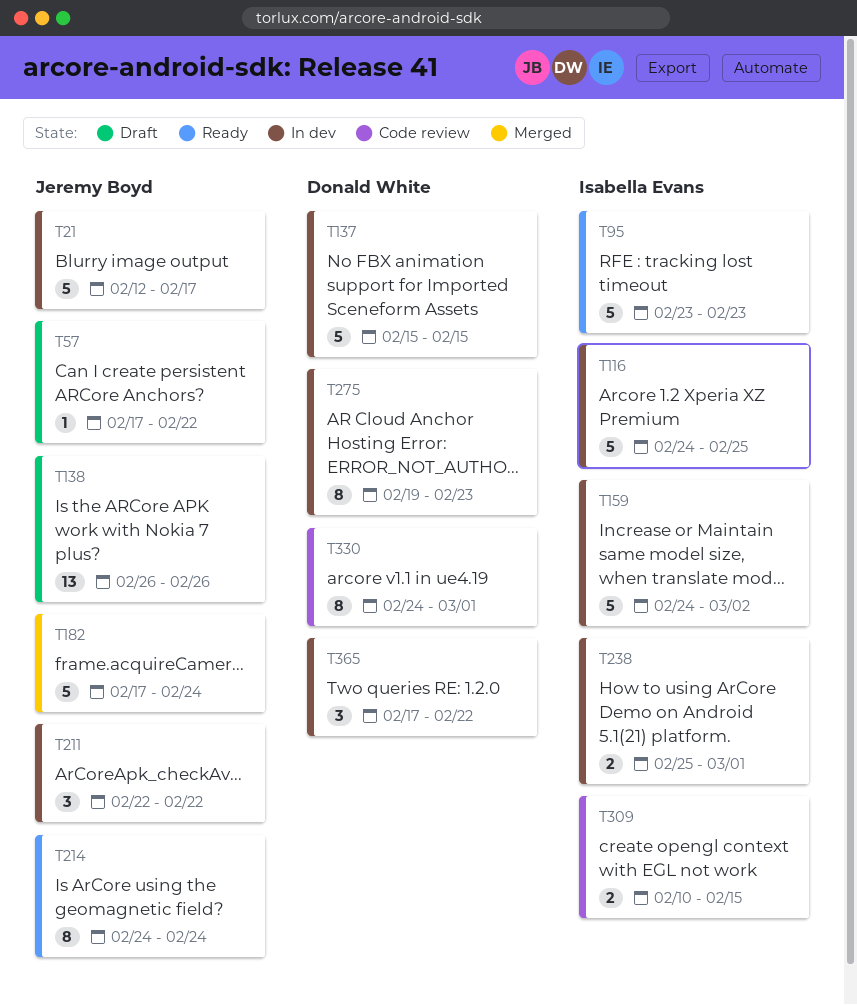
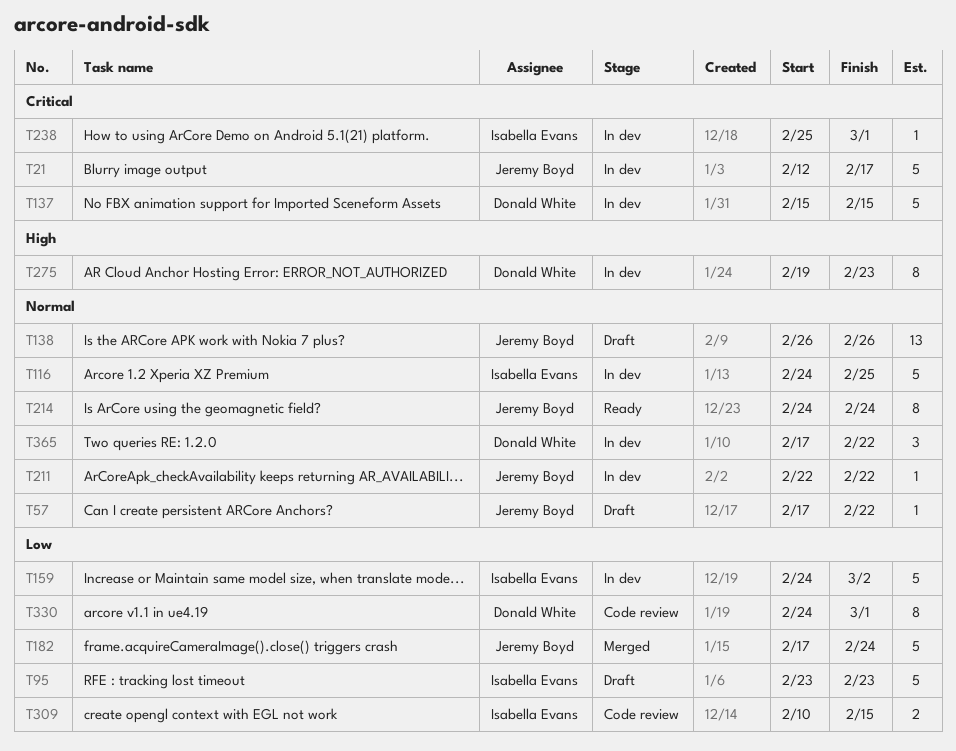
T95, status: Ready -> Draft
T211, estimate: 3 -> 1
T238, estimate: 2 -> 1

